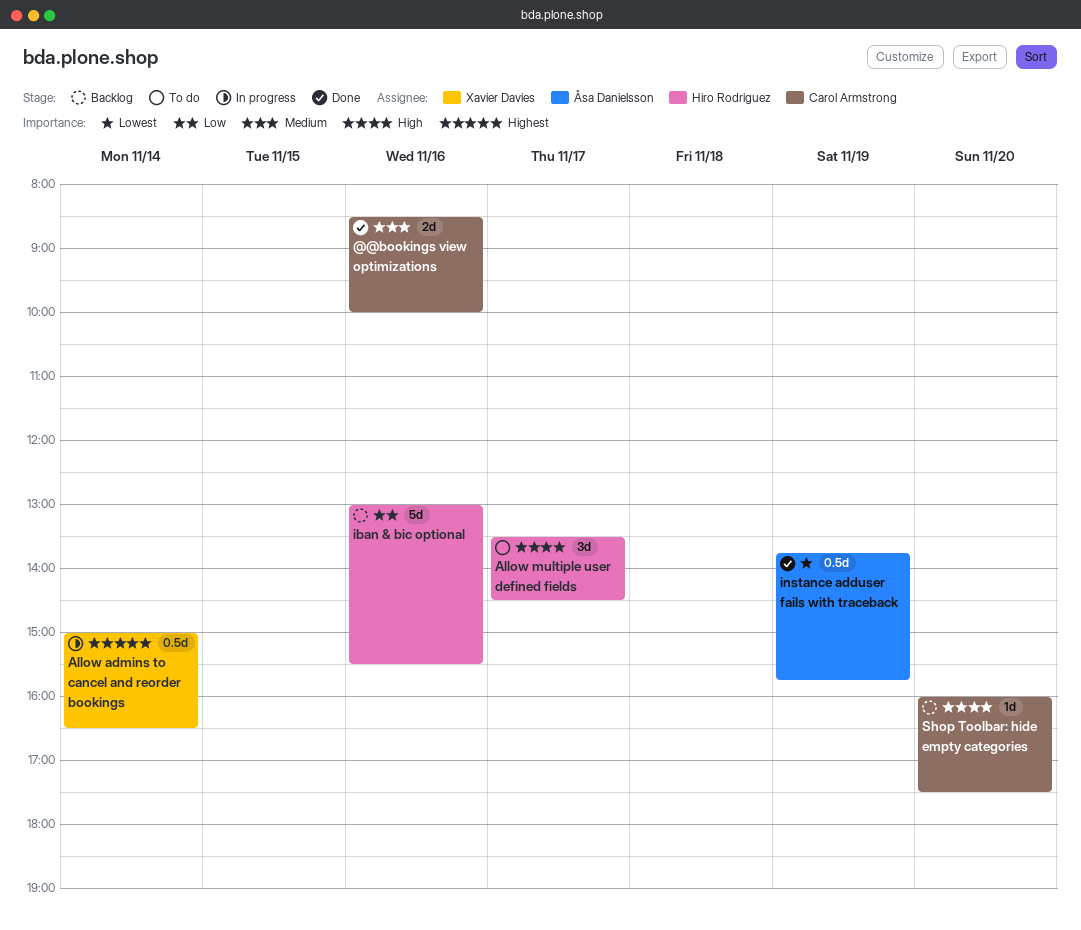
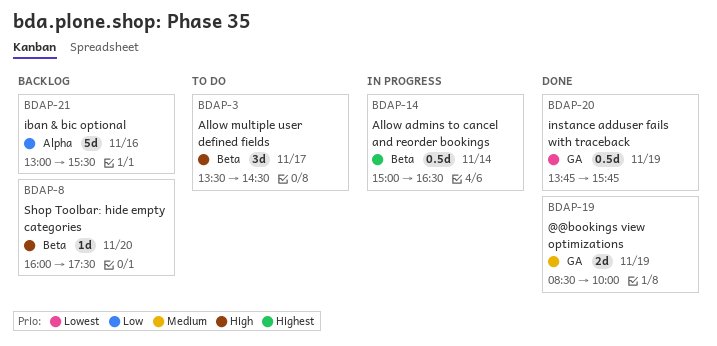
@@bookings view optimizations, day: Nov 16 -> Nov 19

